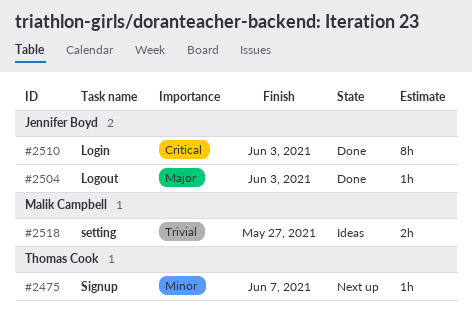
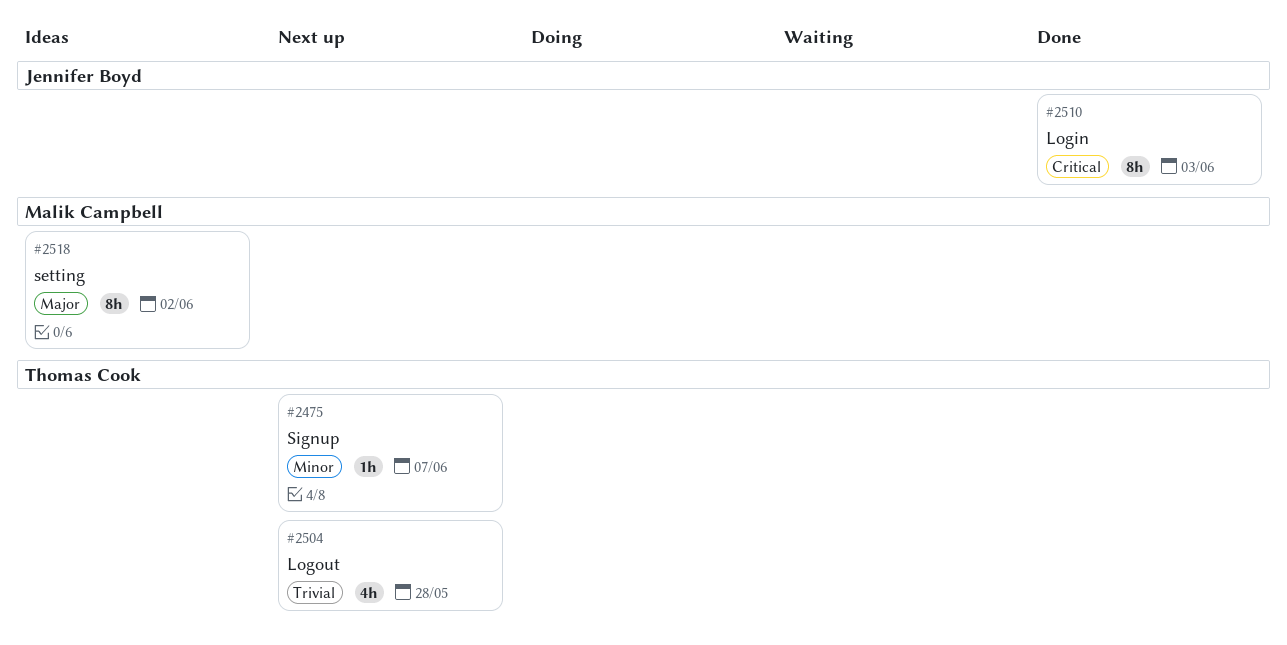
#2504, status: Done -> Next up
#2504, owner: Jennifer Boyd -> Thomas Cook
#2504, priority: Major -> Trivial
#2504, estimate: 1h -> 4h
#2504, due: Jun 3 -> May 28
#2518, priority: Trivial -> Major
#2518, estimate: 2h -> 8h
#2518, due: May 27 -> Jun 2

